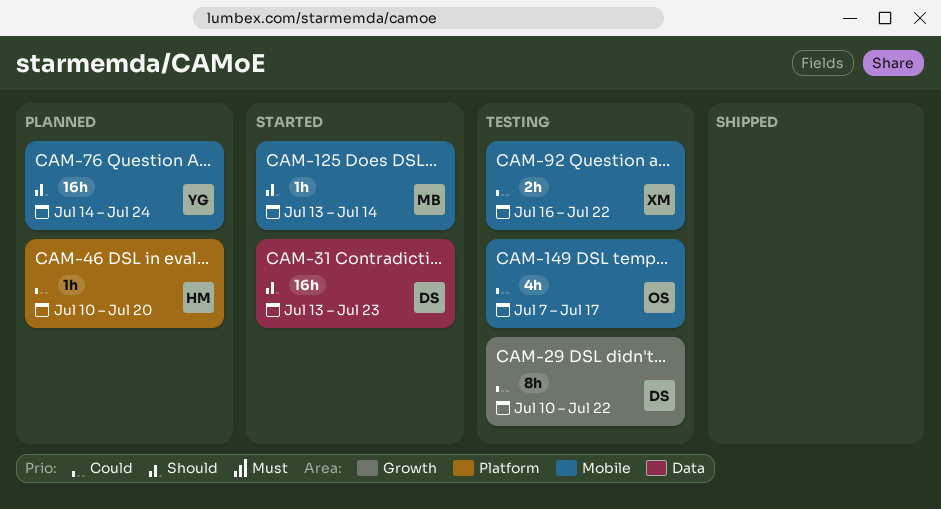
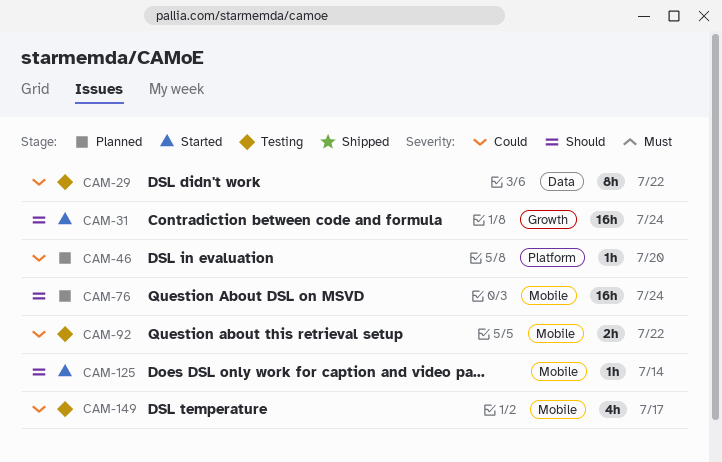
CAM-29, label: Growth -> Data
CAM-31, label: Data -> Growth
CAM-31, due: Jul 23 -> Jul 24

